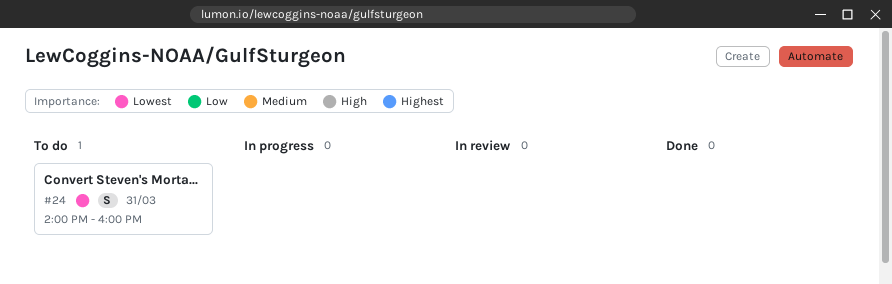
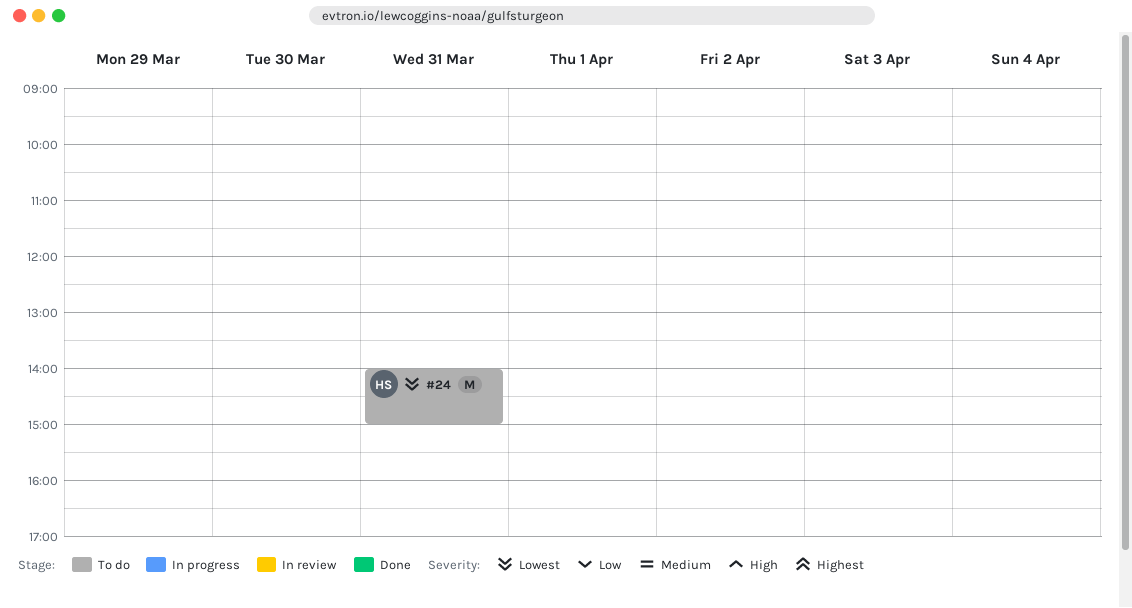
#24, estimate: S -> M
#24, ends: 16:00 -> 15:00

